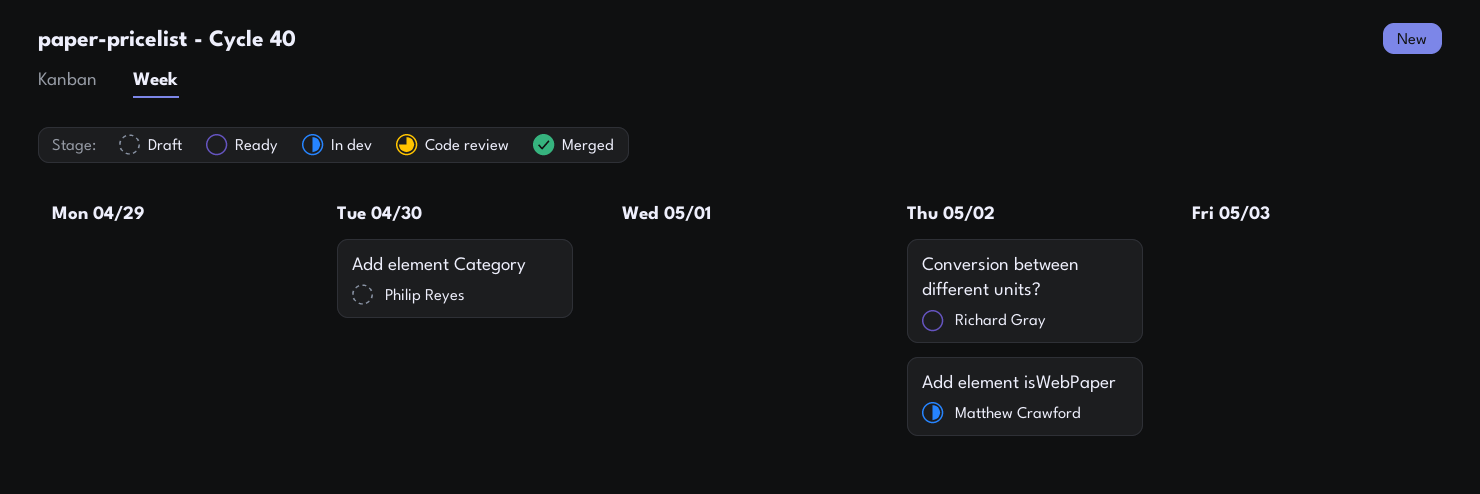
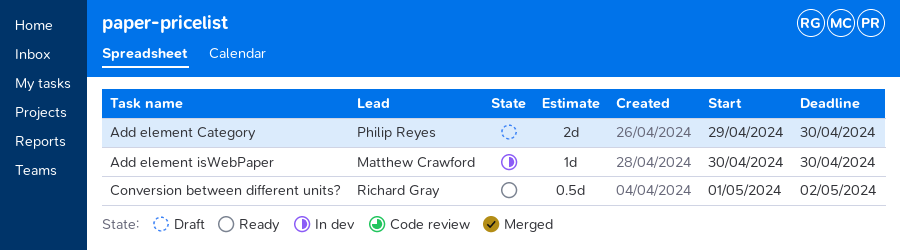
Add element isWebPaper, due: May 2 -> Apr 30

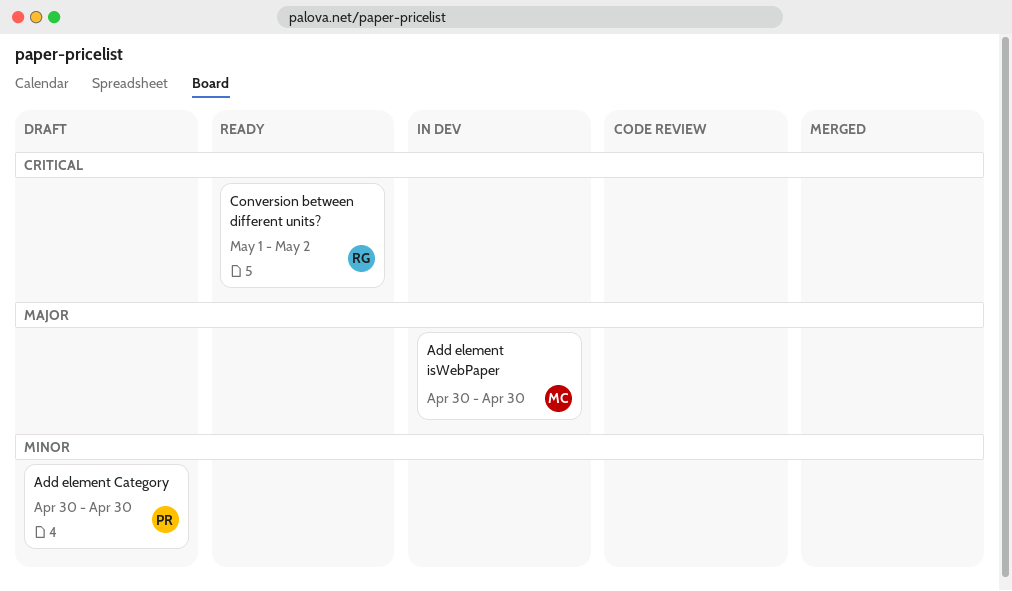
Add element Category, start: Apr 29 -> Apr 30

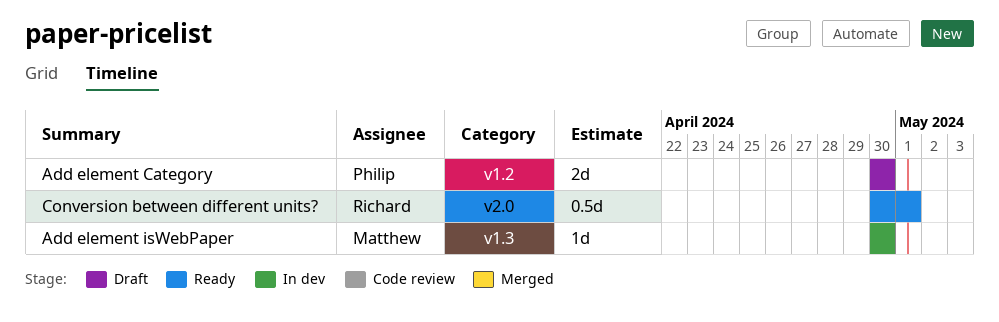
Conversion between different units?, start: May 1 -> Apr 30
Conversion between different units?, due: May 2 -> May 1

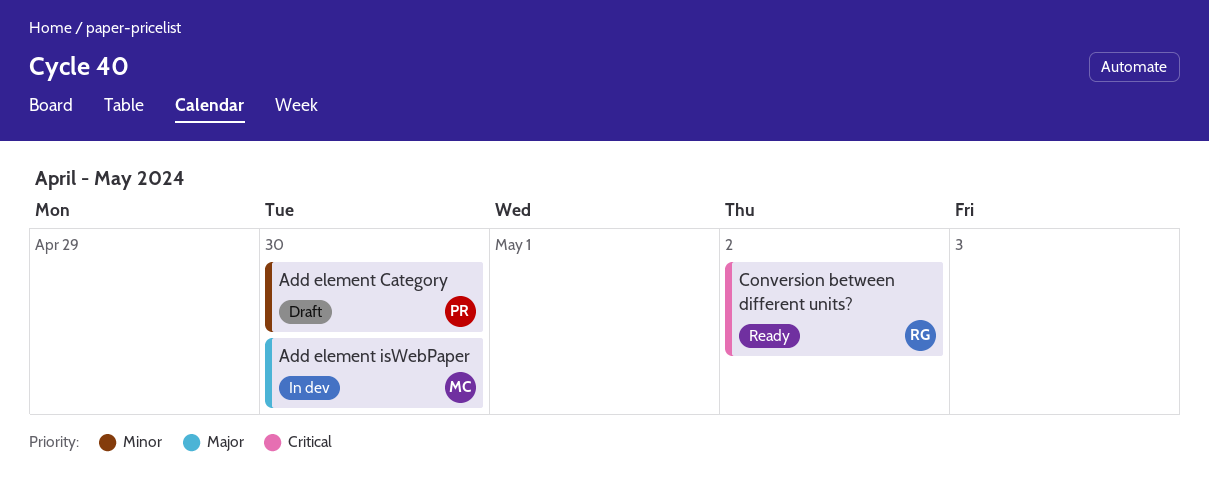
Conversion between different units?, due: May 1 -> May 2

